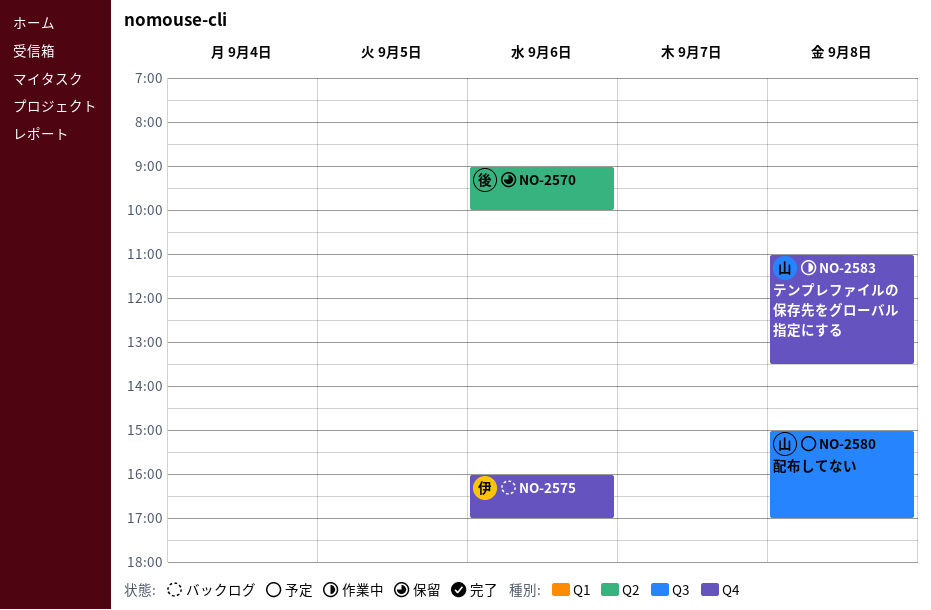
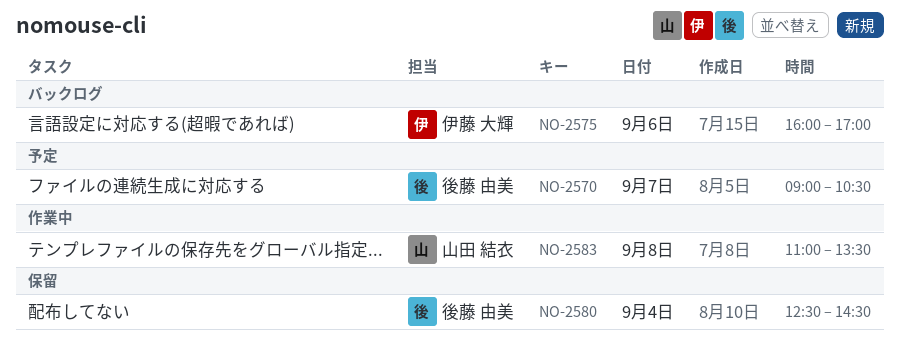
NO-2570, status: 保留 -> 予定
NO-2570, day: Sep 6 -> Sep 7
NO-2570, ends: 10:00 -> 10:30
NO-2580, status: 予定 -> 保留
NO-2580, owner: 山田 結衣 -> 後藤 由美
NO-2580, day: Sep 8 -> Sep 4
NO-2580, begins: 15:00 -> 12:30
NO-2580, ends: 17:00 -> 14:30

